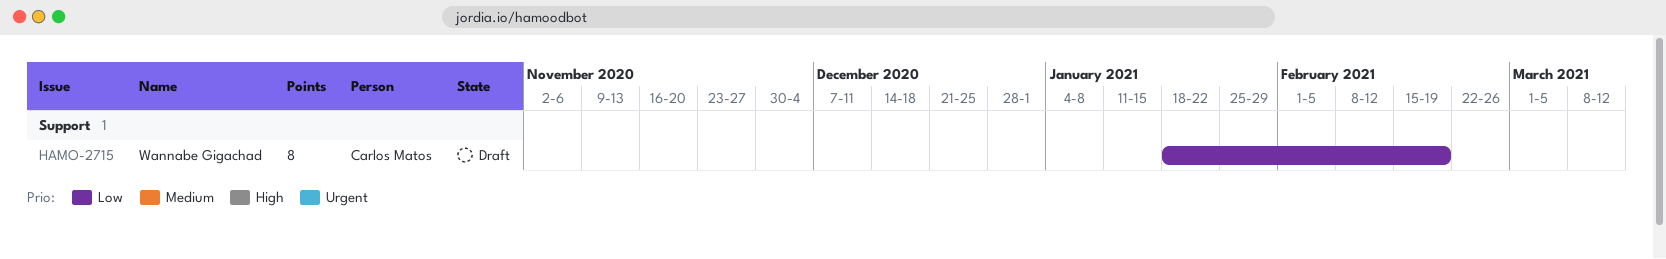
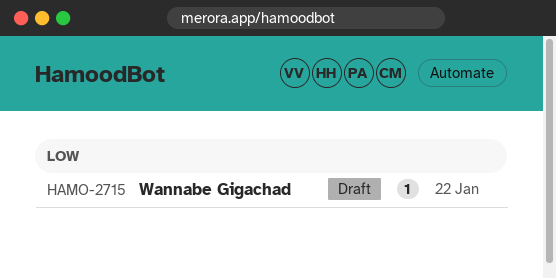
HAMO-2715, estimate: 8 -> 1
HAMO-2715, due: Feb 19 -> Jan 22

